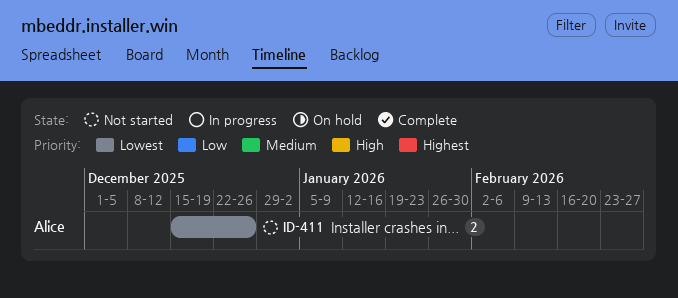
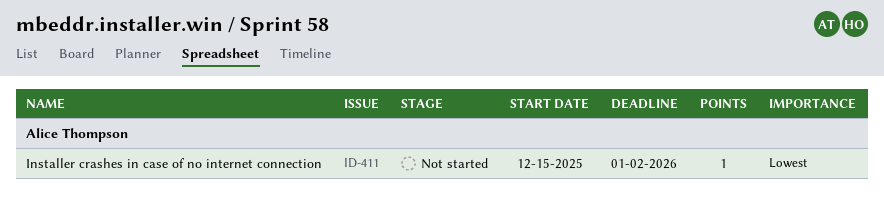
ID-411, estimate: 2 -> 1
ID-411, due: Dec 26 -> Jan 2

